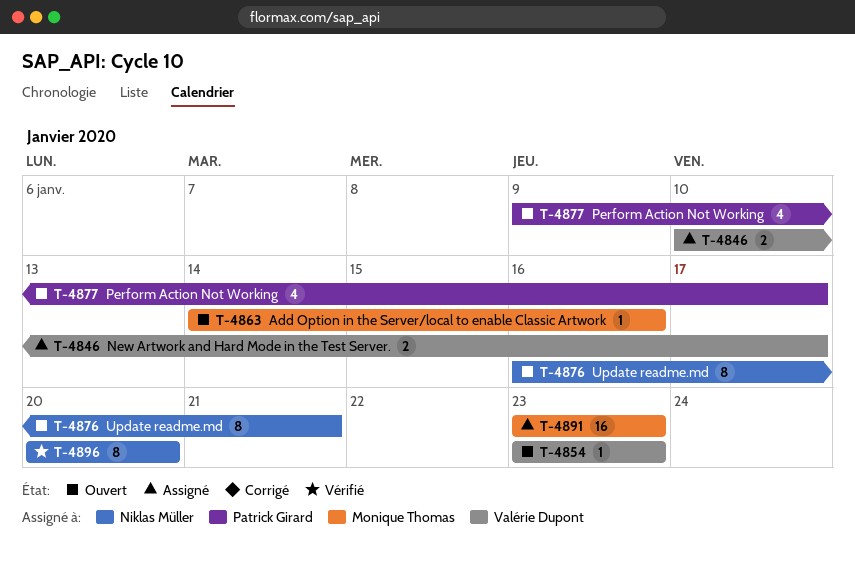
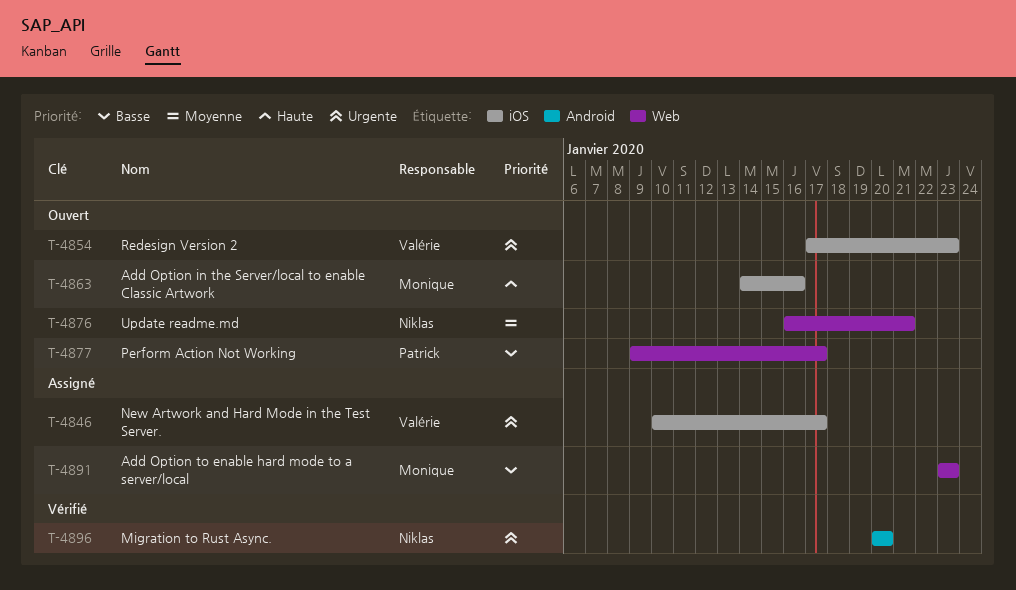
T-4854, start: Jan 23 -> Jan 17

